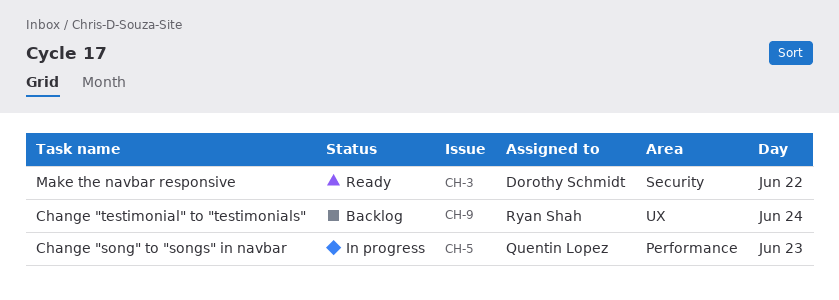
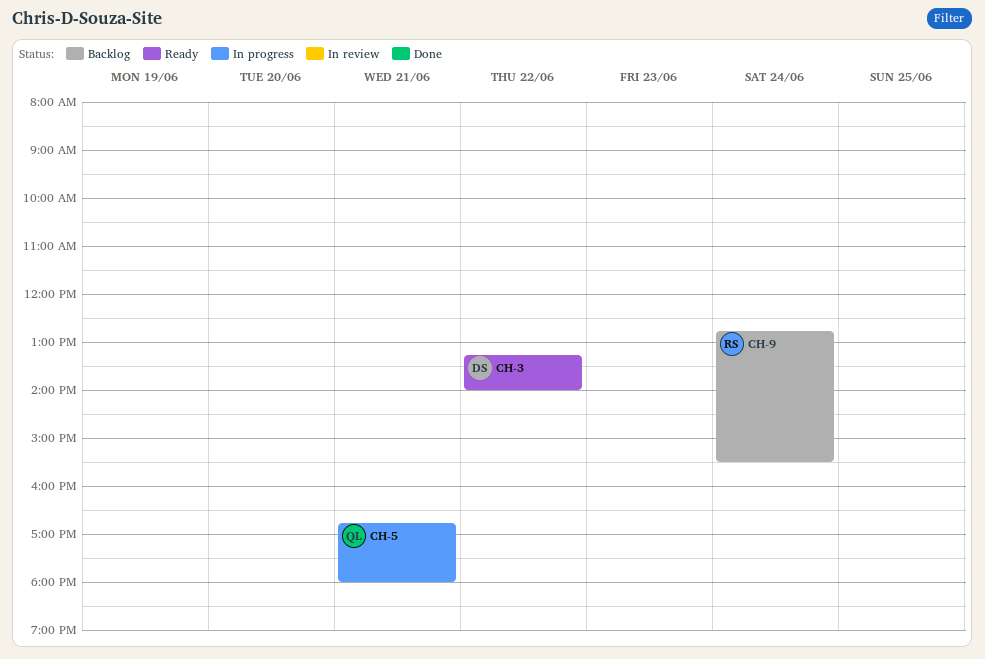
CH-5, day: Jun 23 -> Jun 21

